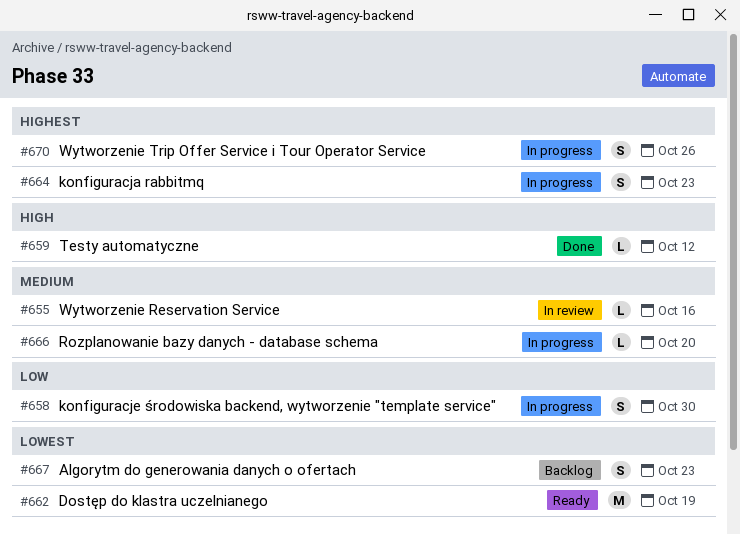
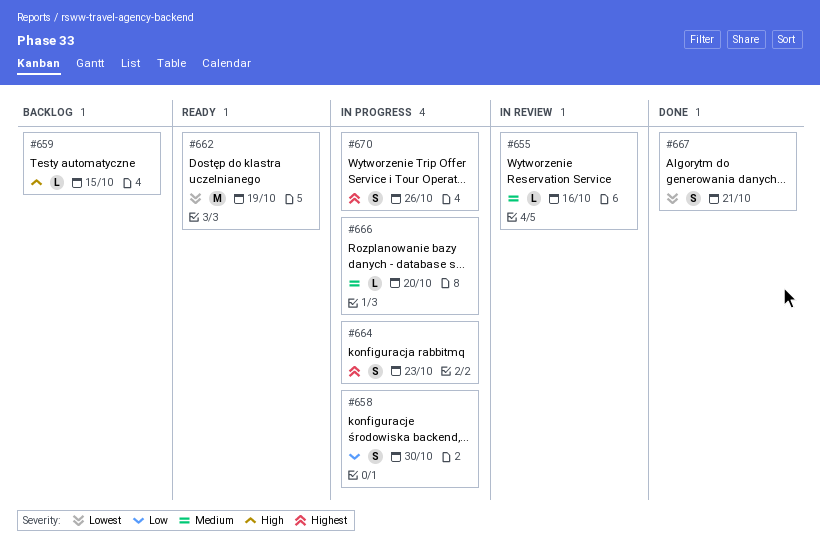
#659, status: Done -> Backlog
#659, due: Oct 12 -> Oct 15
#667, status: Backlog -> Done
#667, due: Oct 23 -> Oct 21

